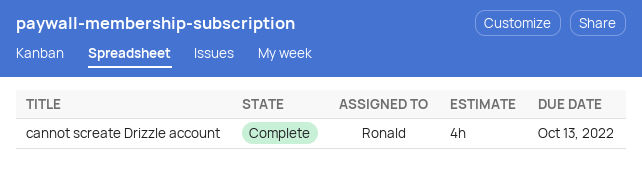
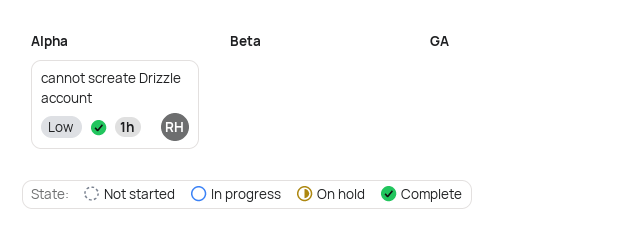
cannot screate Drizzle account, estimate: 4h -> 1h

